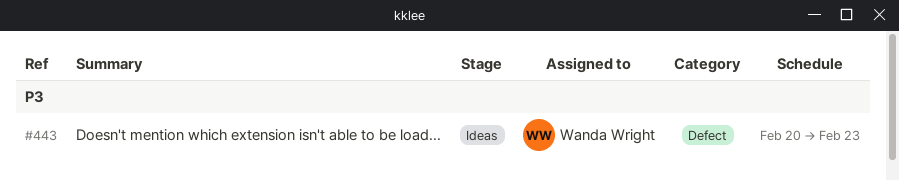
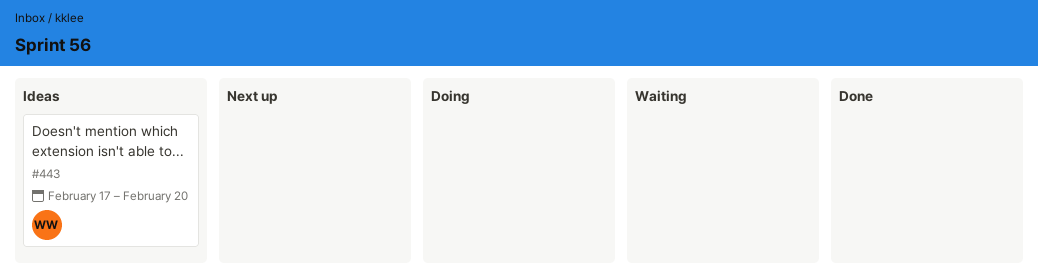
#443, start: Feb 20 -> Feb 17
#443, due: Feb 23 -> Feb 20

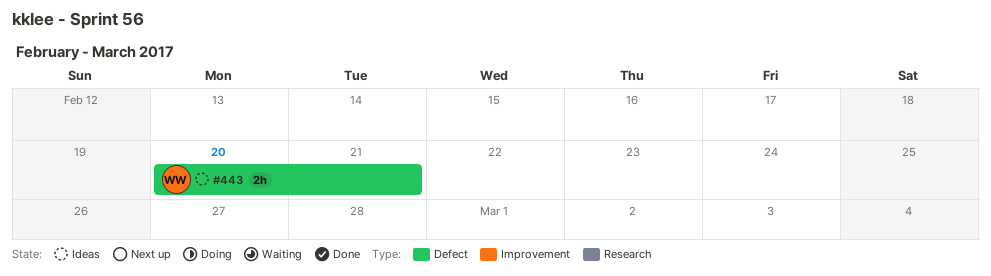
#443, start: Feb 17 -> Feb 20
#443, due: Feb 20 -> Feb 21

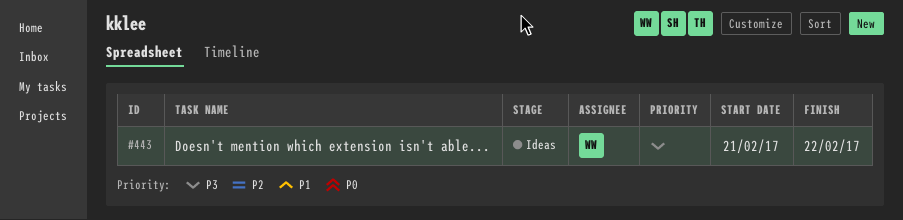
#443, start: Feb 20 -> Feb 21
#443, due: Feb 21 -> Feb 22

